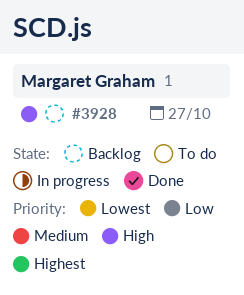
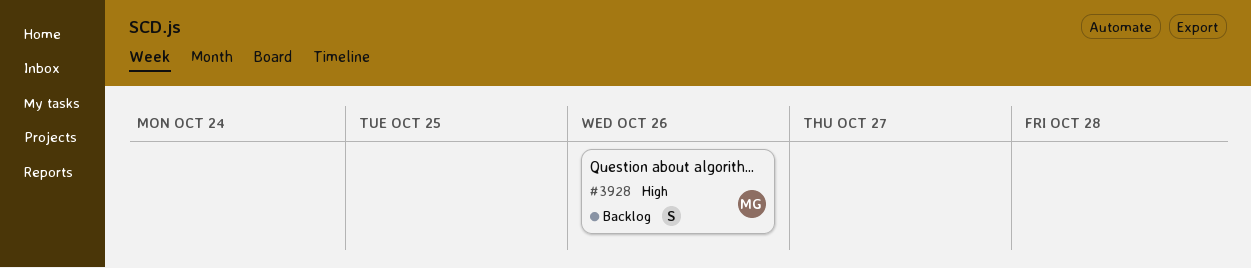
#3928, due: Oct 27 -> Oct 26

